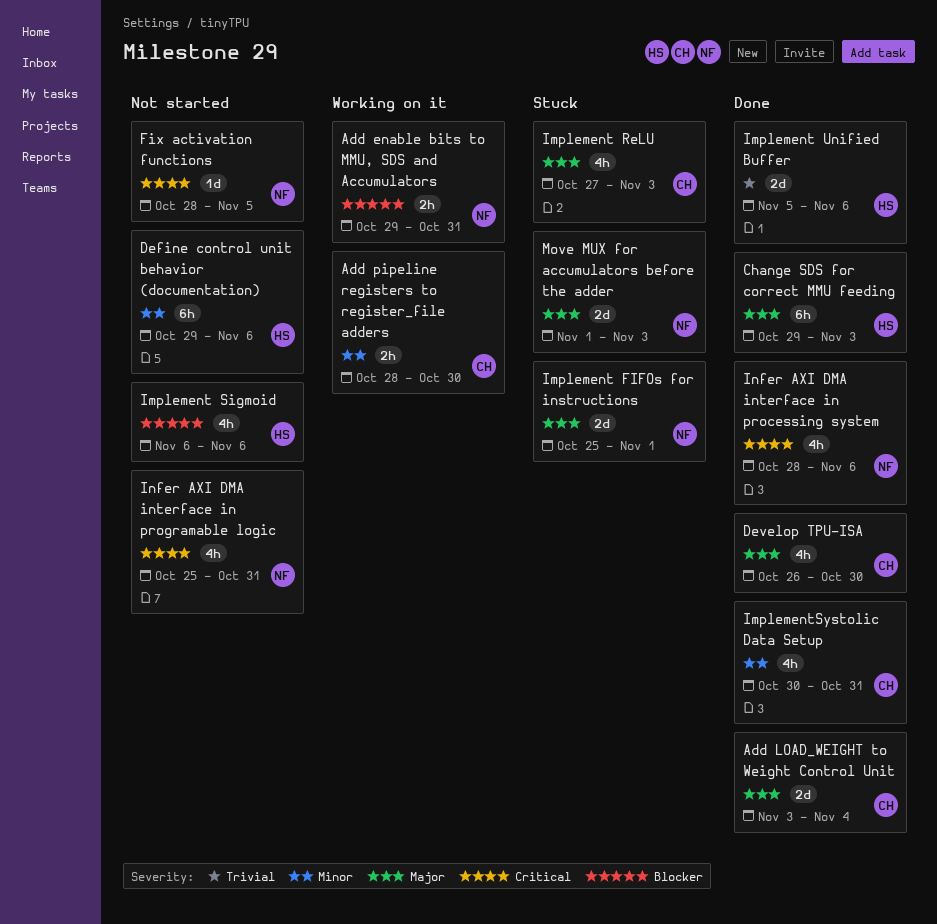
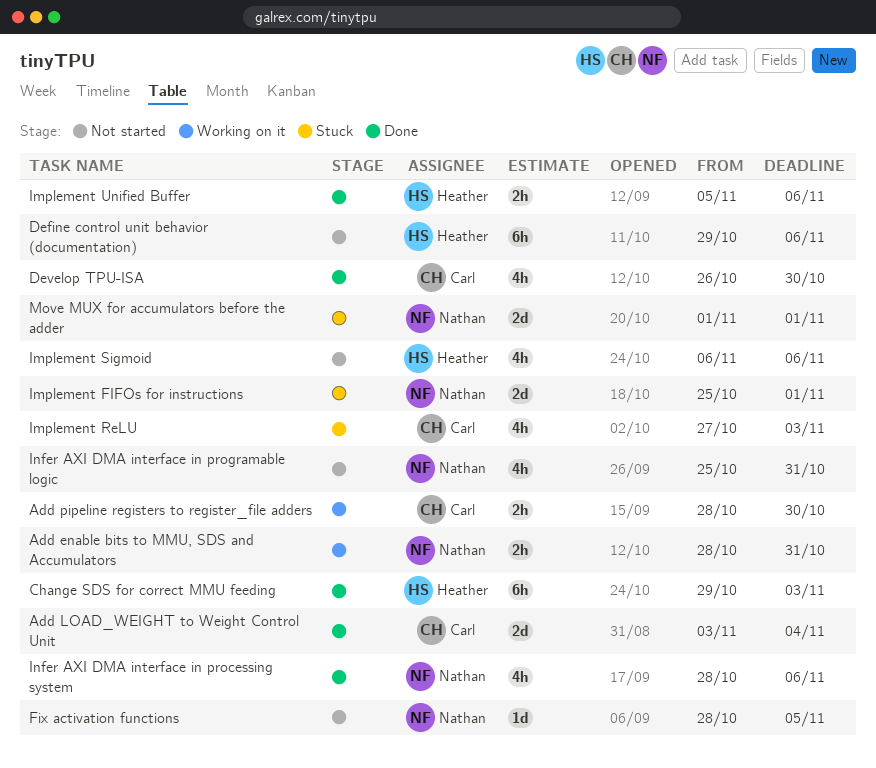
Add enable bits to MMU, SDS and Accumulators, start: Oct 29 -> Oct 28
Implement Unified Buffer, estimate: 2d -> 2h
ImplementSystolic Data Setup: present -> none
Move MUX for accumulators before the adder, due: Nov 3 -> Nov 1

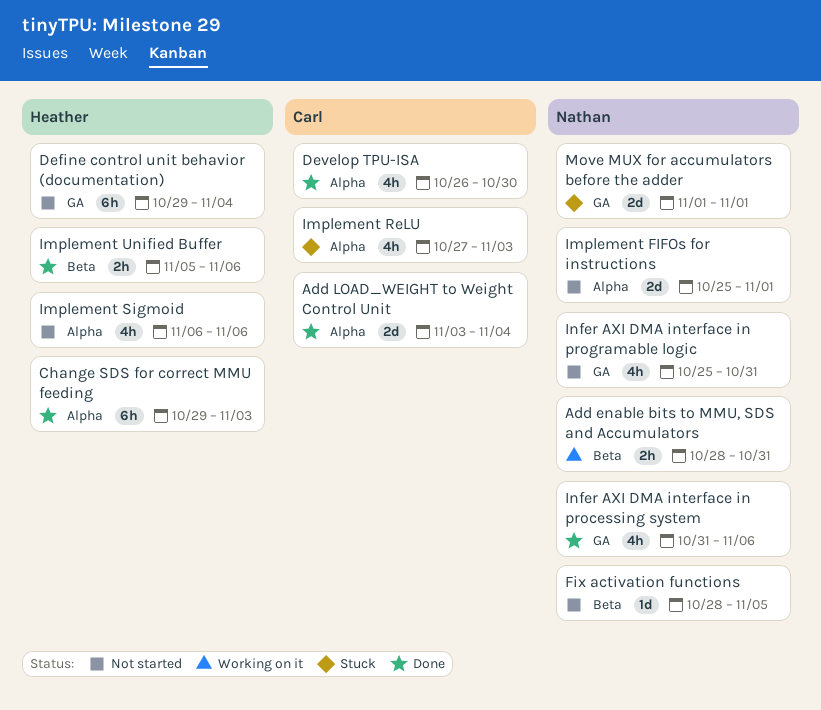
Add pipeline registers to register_file adders: present -> none
Define control unit behavior (documentation), due: Nov 6 -> Nov 4
Implement FIFOs for instructions, status: Stuck -> Not started
Infer AXI DMA interface in processing system, start: Oct 28 -> Oct 31

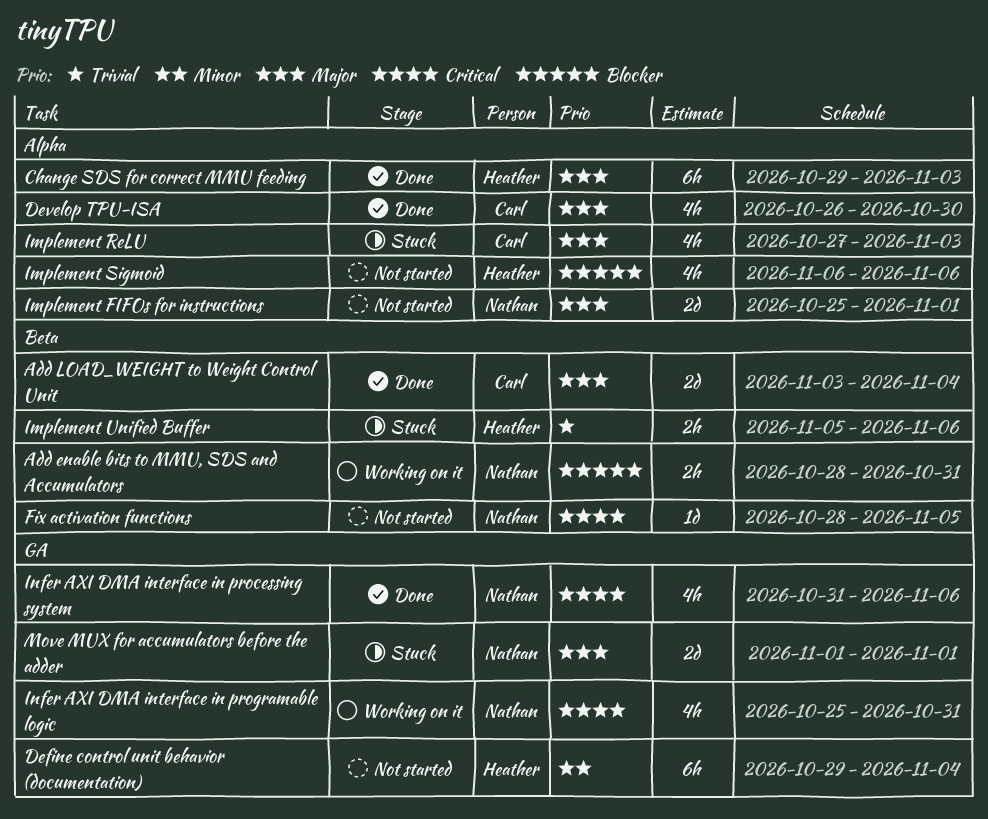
Add LOAD_WEIGHT to Weight Control Unit, label: Alpha -> Beta
Implement Unified Buffer, status: Done -> Stuck
Infer AXI DMA interface in programable logic, status: Not started -> Working on it

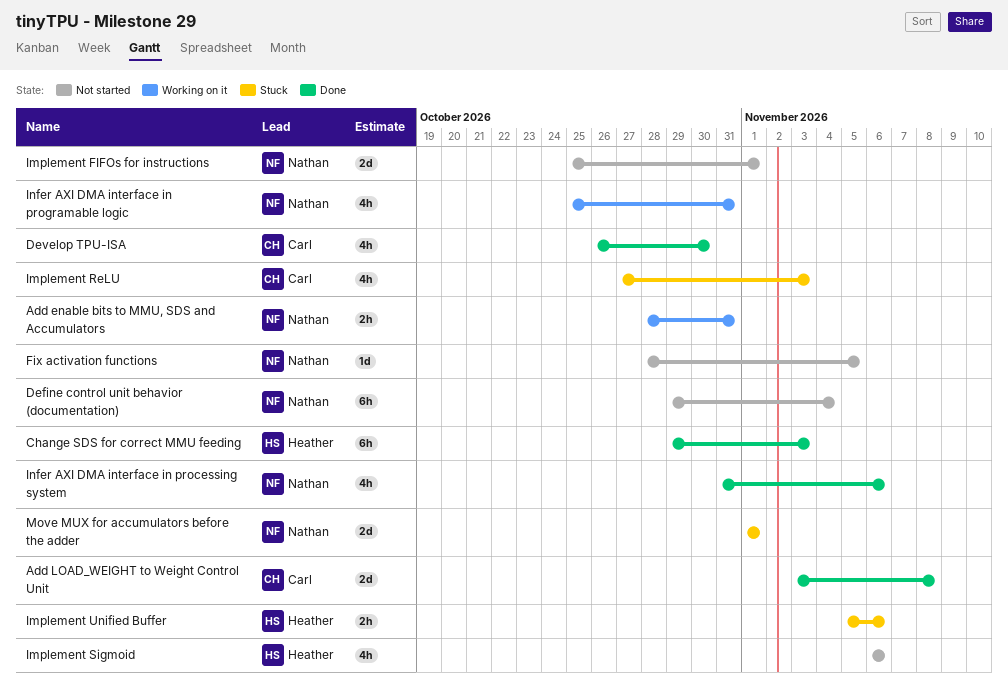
Add LOAD_WEIGHT to Weight Control Unit, due: Nov 4 -> Nov 8
Define control unit behavior (documentation), owner: Heather -> Nathan

